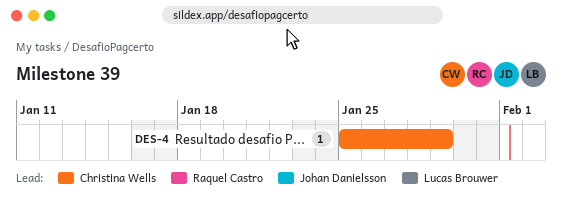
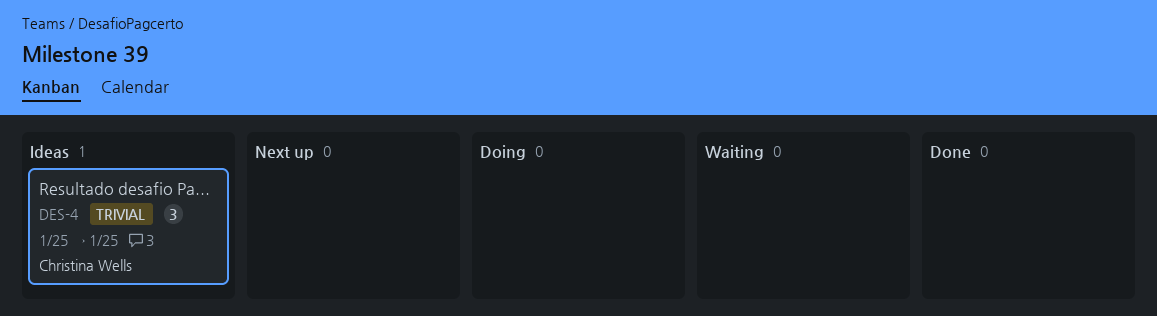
DES-4, estimate: 1 -> 3
DES-4, due: Jan 29 -> Jan 25

